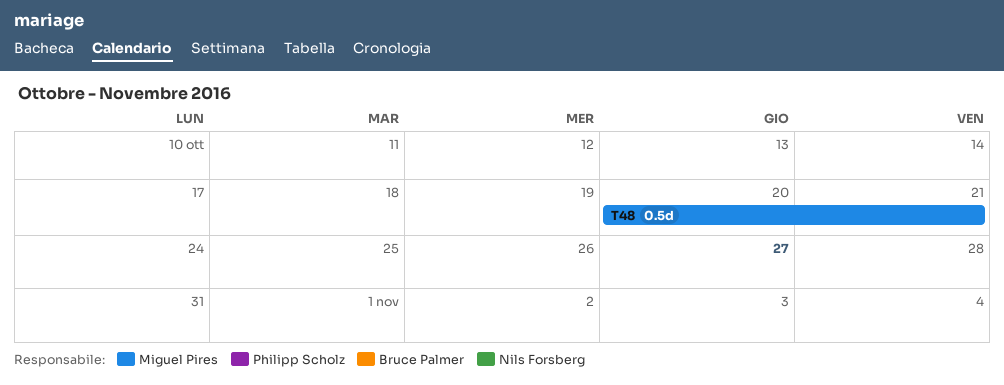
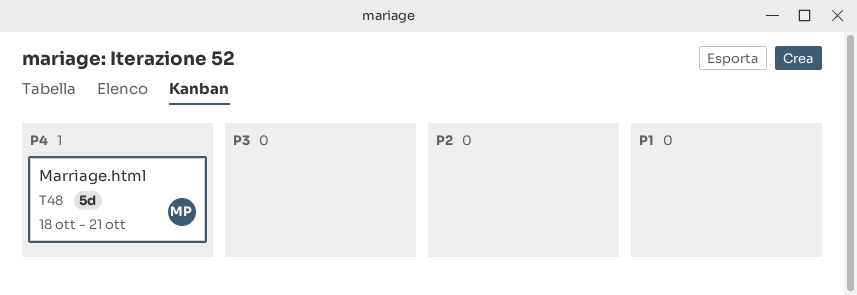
T48, estimate: 0.5d -> 5d
T48, start: Oct 20 -> Oct 18

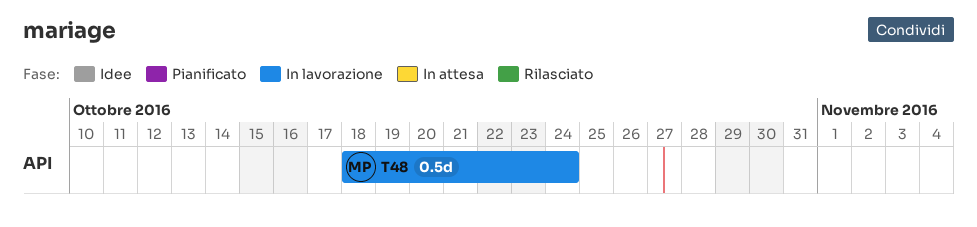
T48, estimate: 5d -> 0.5d
T48, due: Oct 21 -> Oct 24

